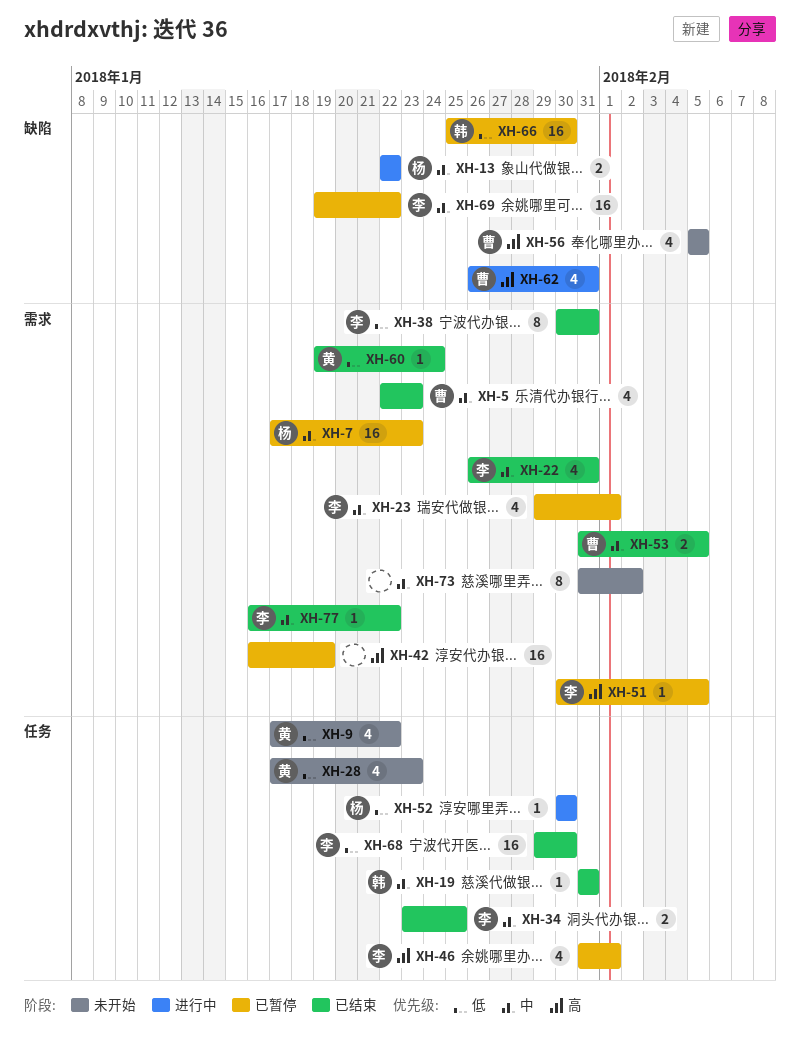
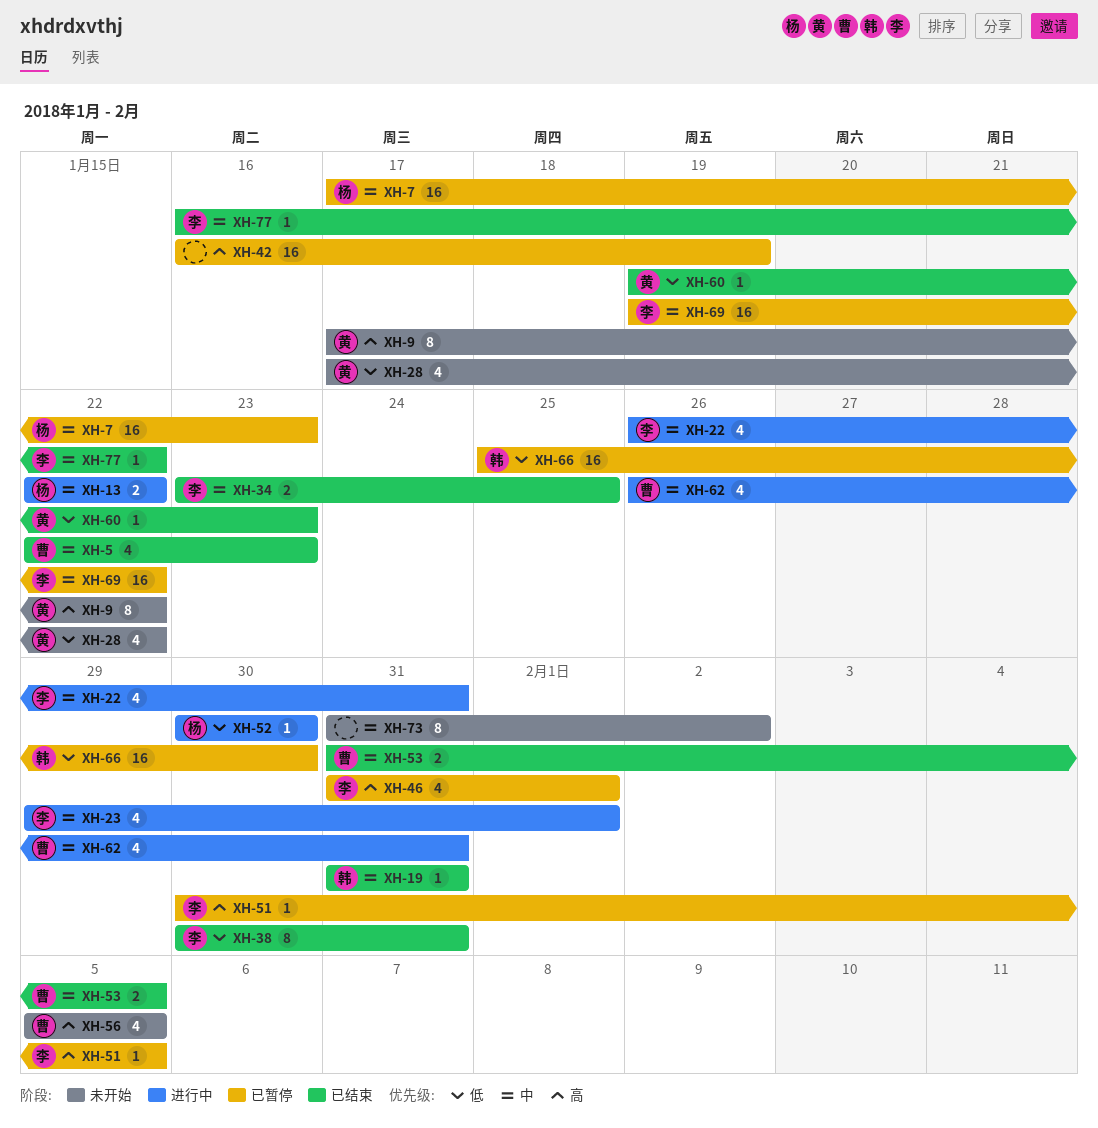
XH-9, priority: 低 -> 高
XH-9, estimate: 4 -> 8
XH-22, status: 已结束 -> 进行中
XH-23, status: 已暂停 -> 进行中
XH-28, due: Jan 23 -> Jan 22
XH-60, due: Jan 24 -> Jan 23
XH-62, priority: 高 -> 中
XH-68: present -> none

